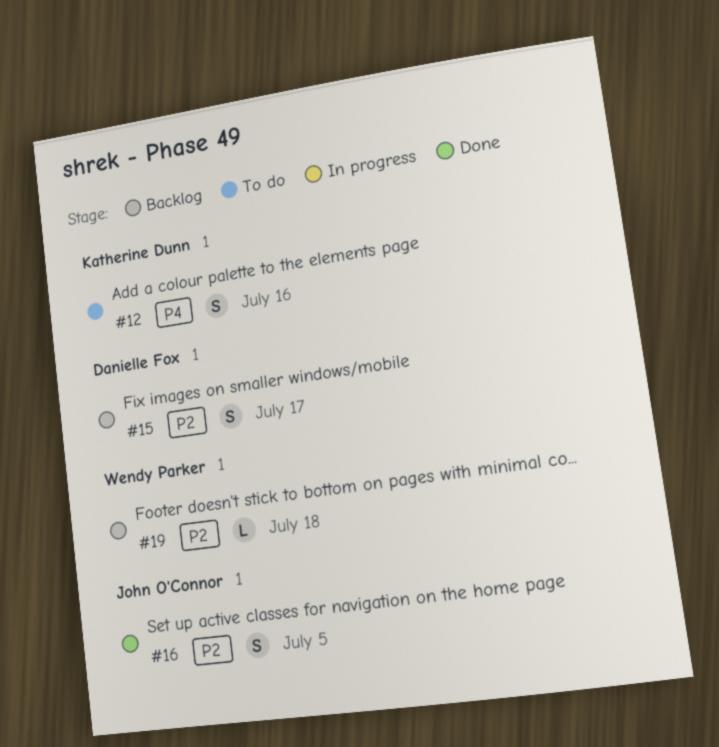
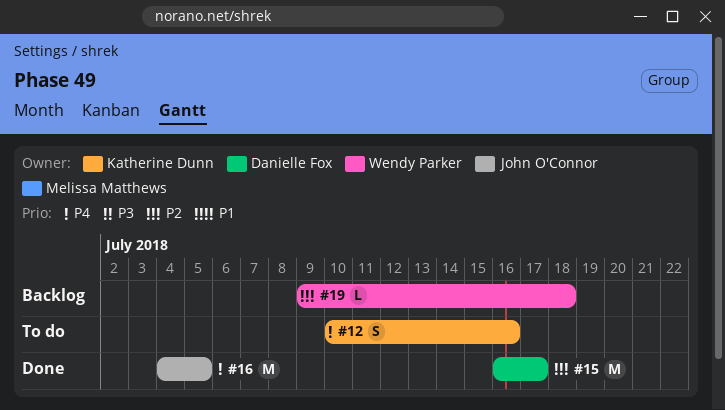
#15, status: Backlog -> Done
#15, estimate: S -> M
#16, priority: P2 -> P4
#16, estimate: S -> M

